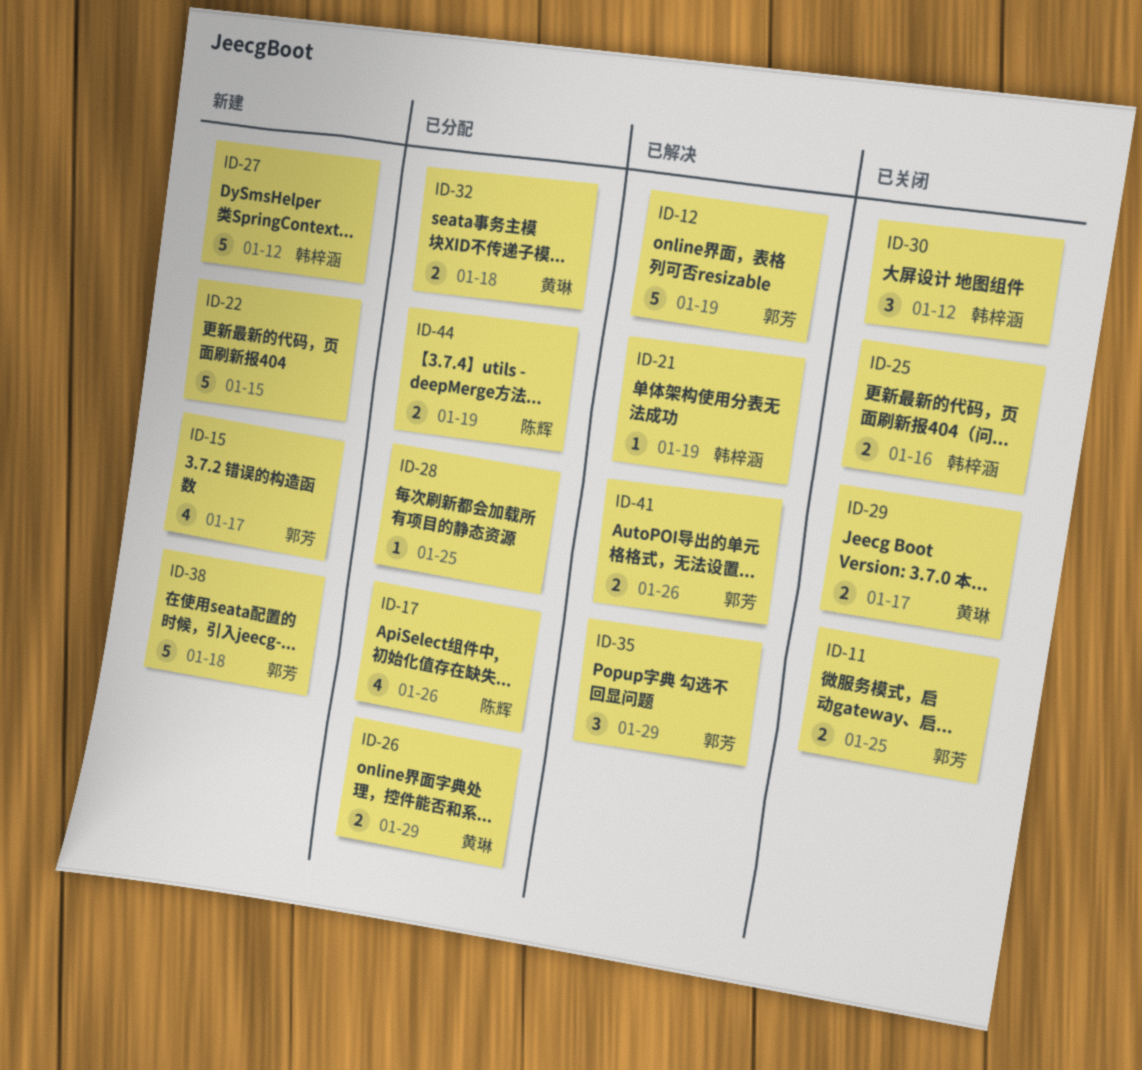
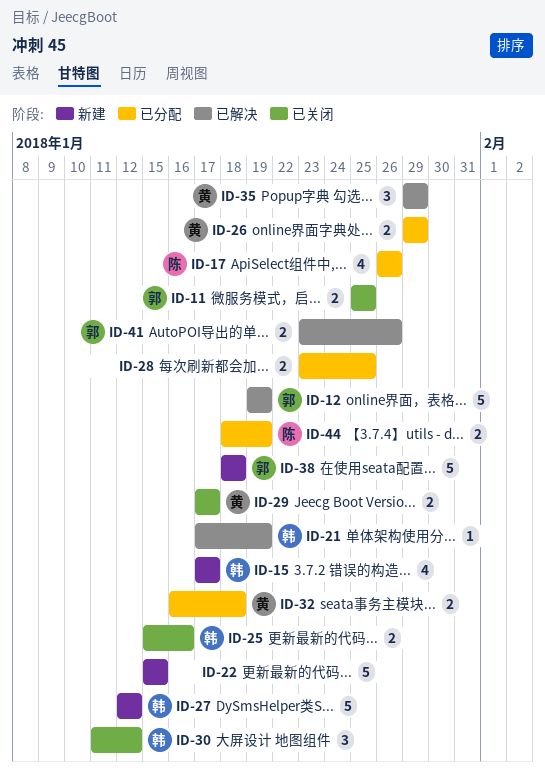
ID-15, owner: 郭芳 -> 韩梓涵
ID-28, estimate: 1 -> 2
ID-35, owner: 郭芳 -> 黄琳

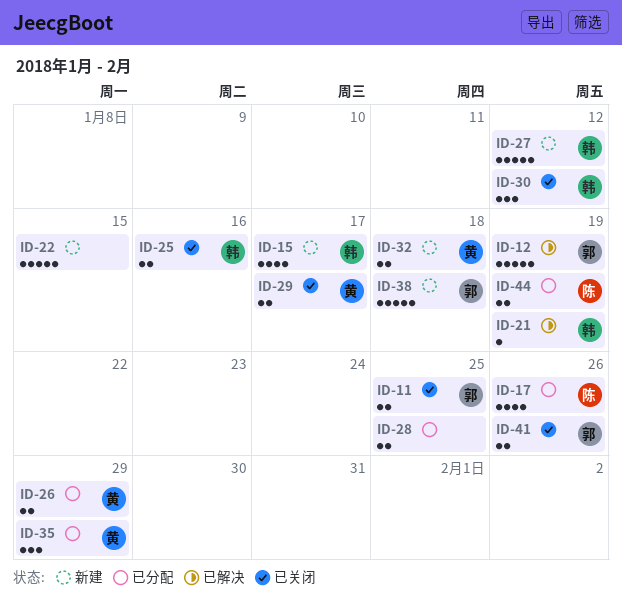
ID-32, status: 已分配 -> 新建
ID-35, status: 已解决 -> 已分配
ID-41, status: 已解决 -> 已关闭

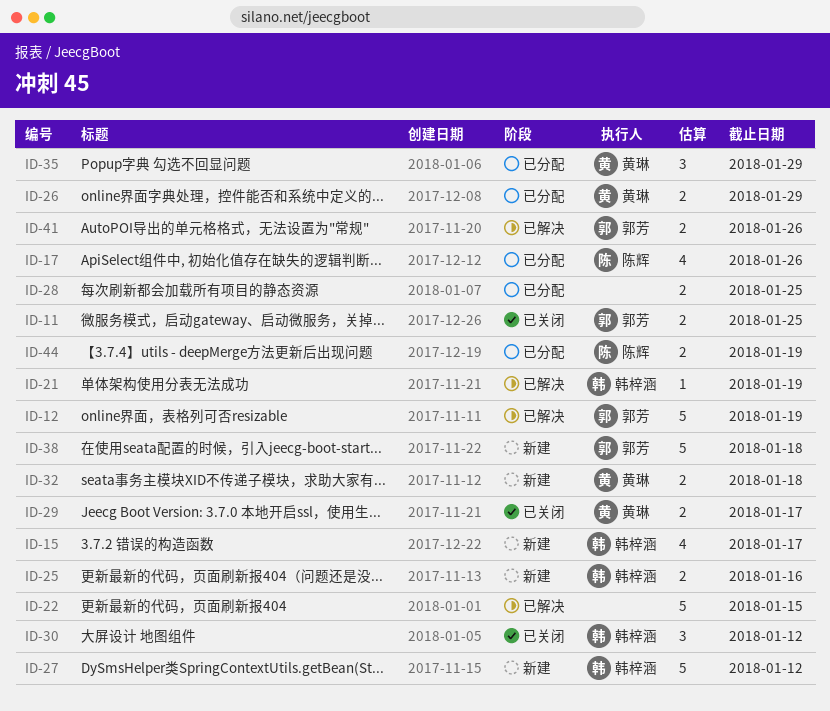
ID-22, status: 新建 -> 已解决
ID-25, status: 已关闭 -> 新建
ID-41, status: 已关闭 -> 已解决

